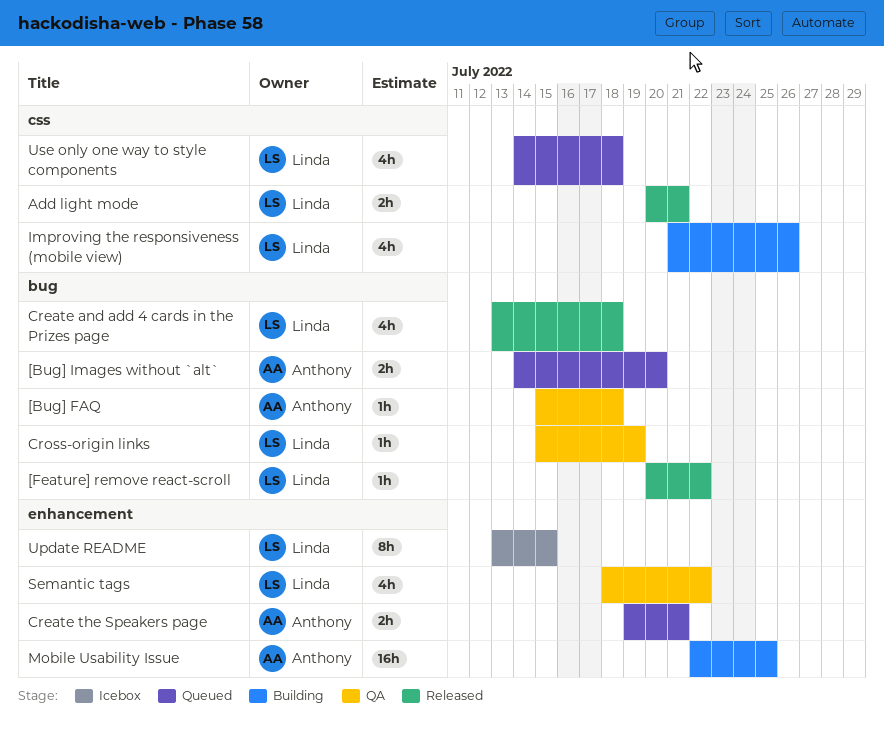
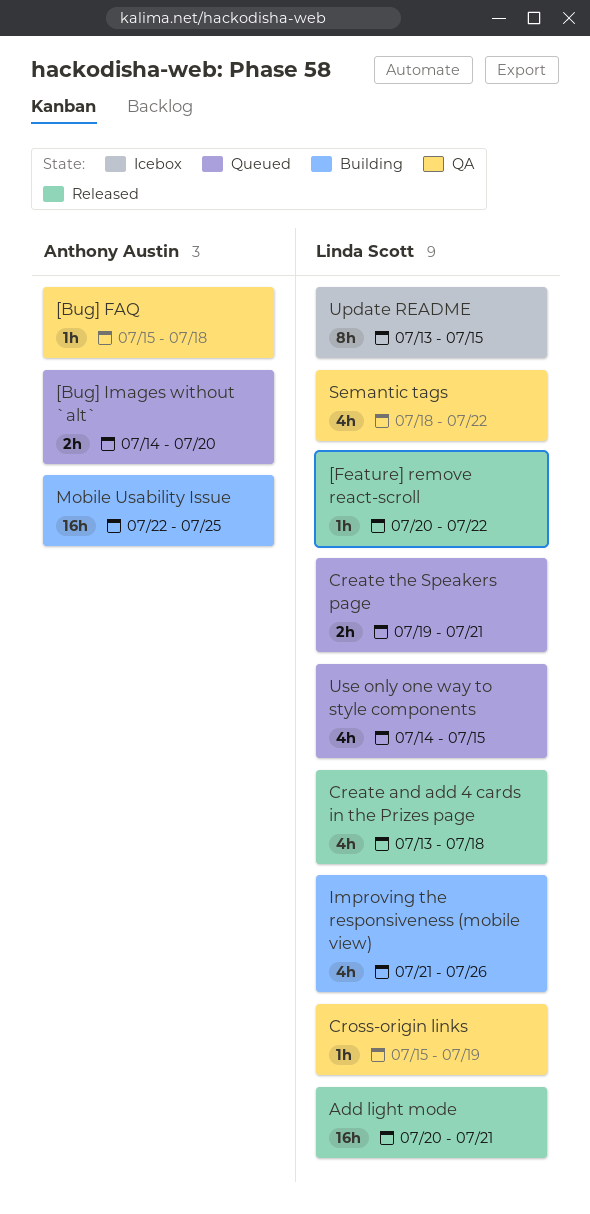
Add light mode, estimate: 2h -> 16h
Create the Speakers page, owner: Anthony Austin -> Linda Scott
Use only one way to style components, due: Jul 18 -> Jul 15

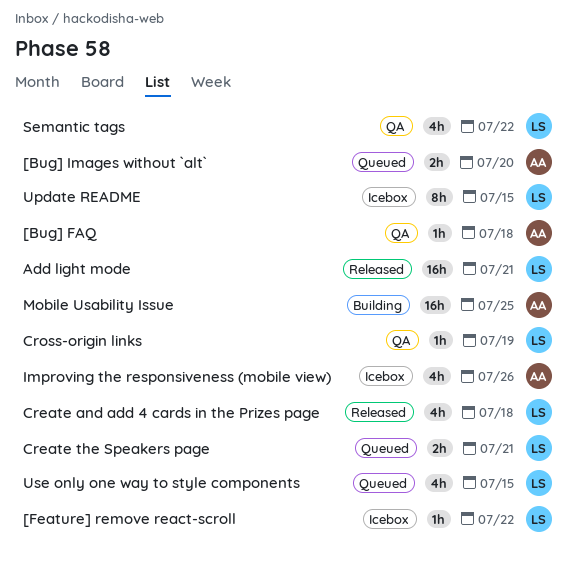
[Feature] remove react-scroll, status: Released -> Icebox
Improving the responsiveness (mobile view), status: Building -> Icebox
Improving the responsiveness (mobile view), owner: Linda Scott -> Anthony Austin

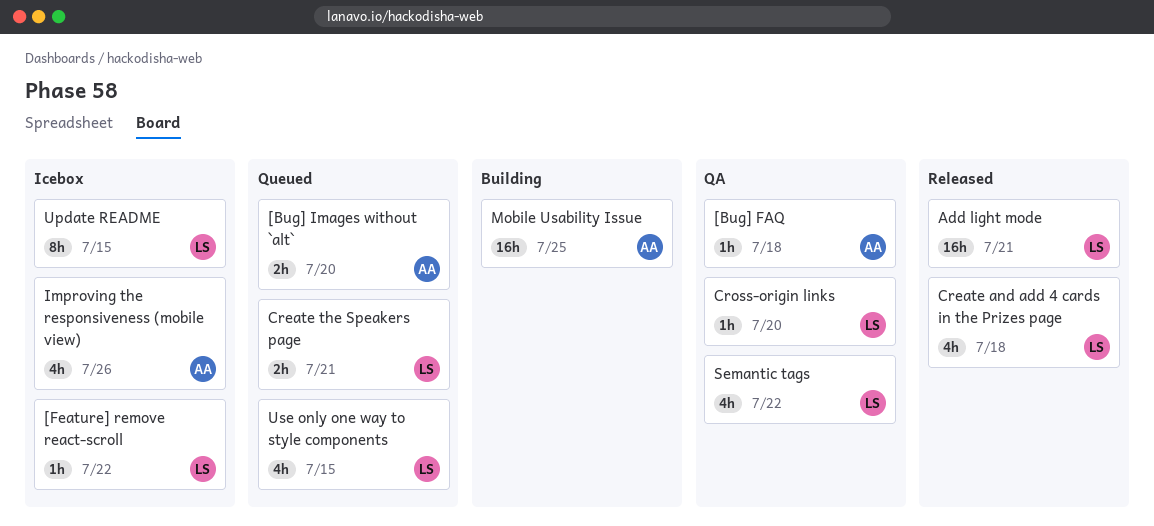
Cross-origin links, due: Jul 19 -> Jul 20

